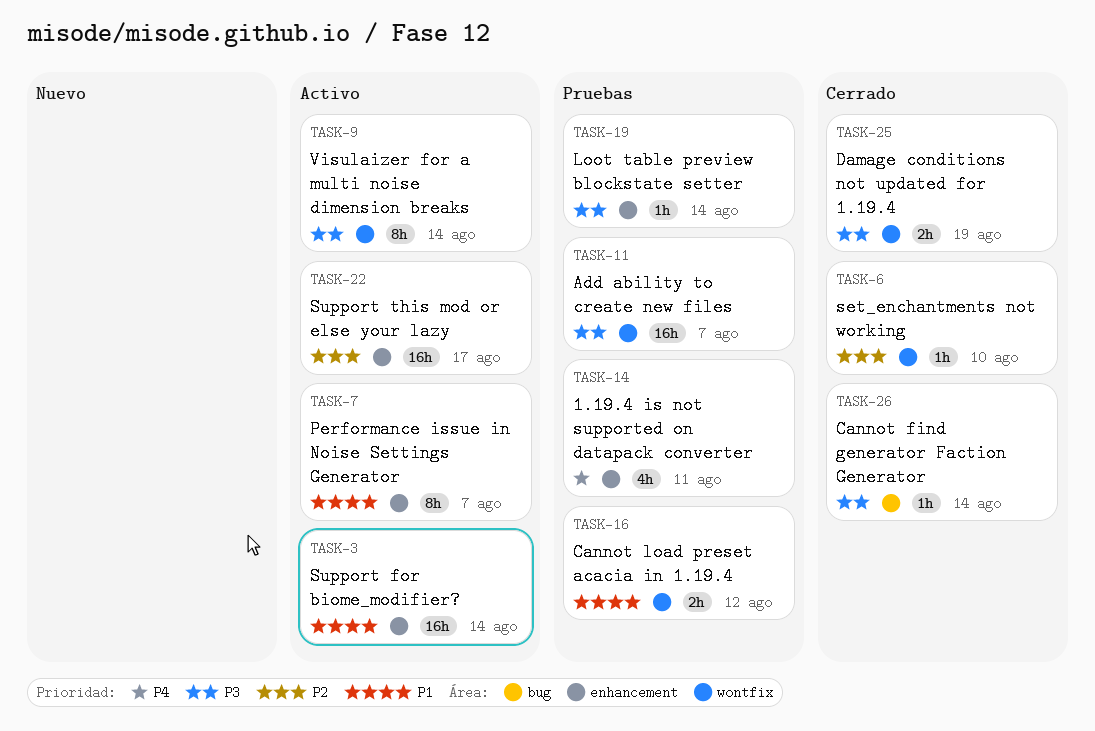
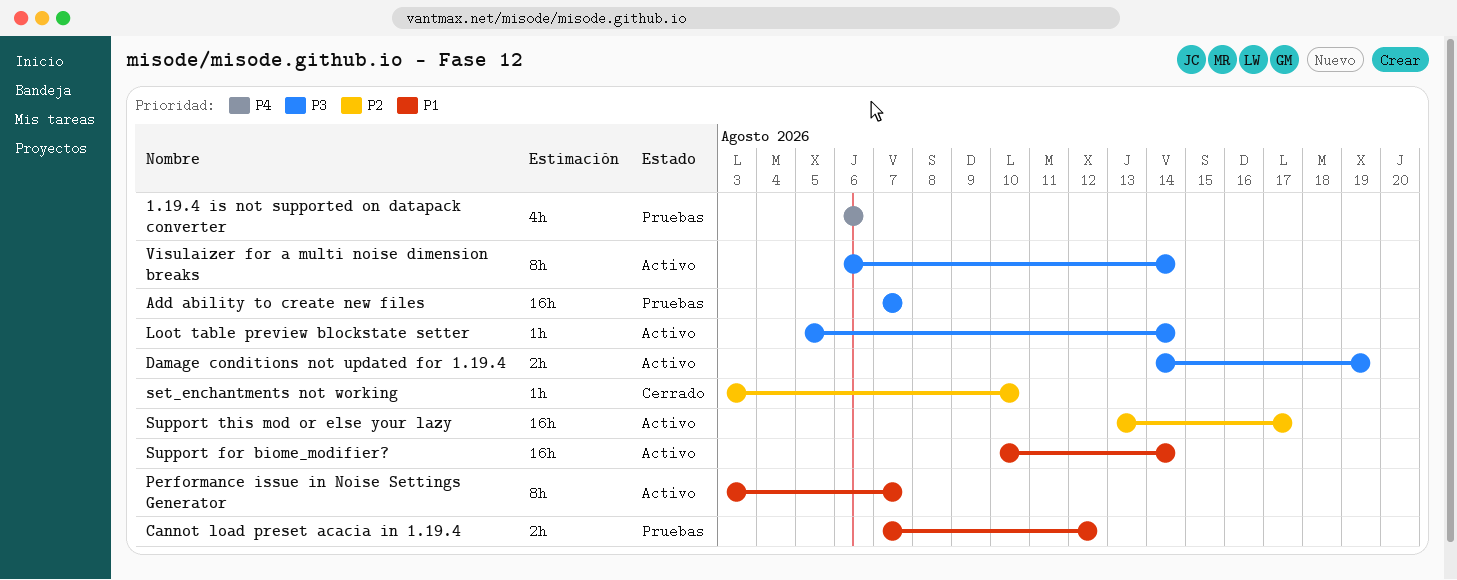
1.19.4 is not supported on datapack converter, due: Aug 11 -> Aug 6
Cannot find generator Faction Generator: present -> none
Damage conditions not updated for 1.19.4, status: Cerrado -> Activo
Loot table preview blockstate setter, status: Pruebas -> Activo

